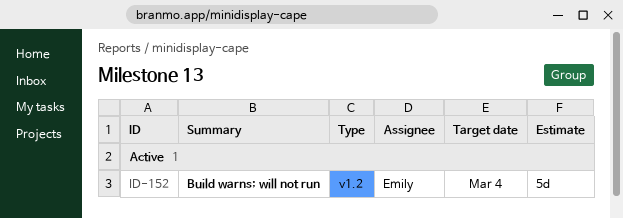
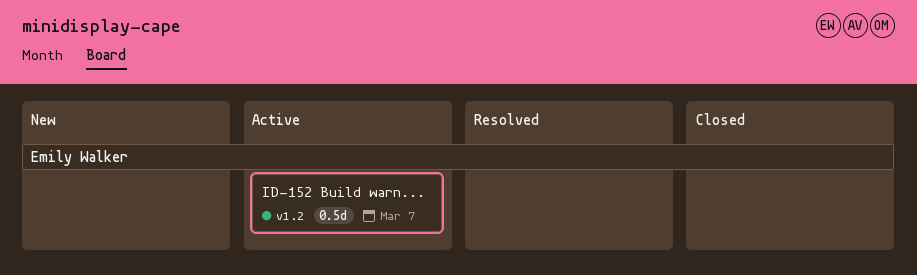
ID-152, estimate: 5d -> 0.5d
ID-152, due: Mar 4 -> Mar 7

